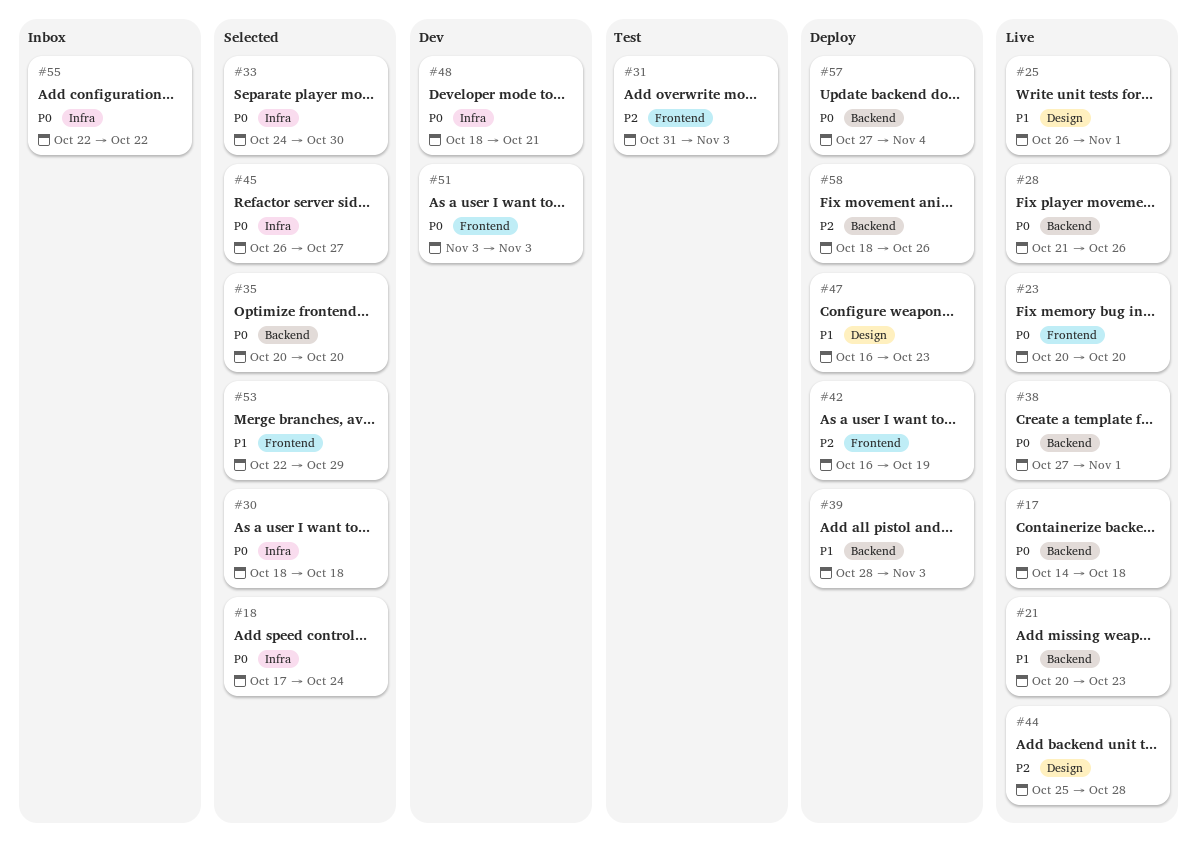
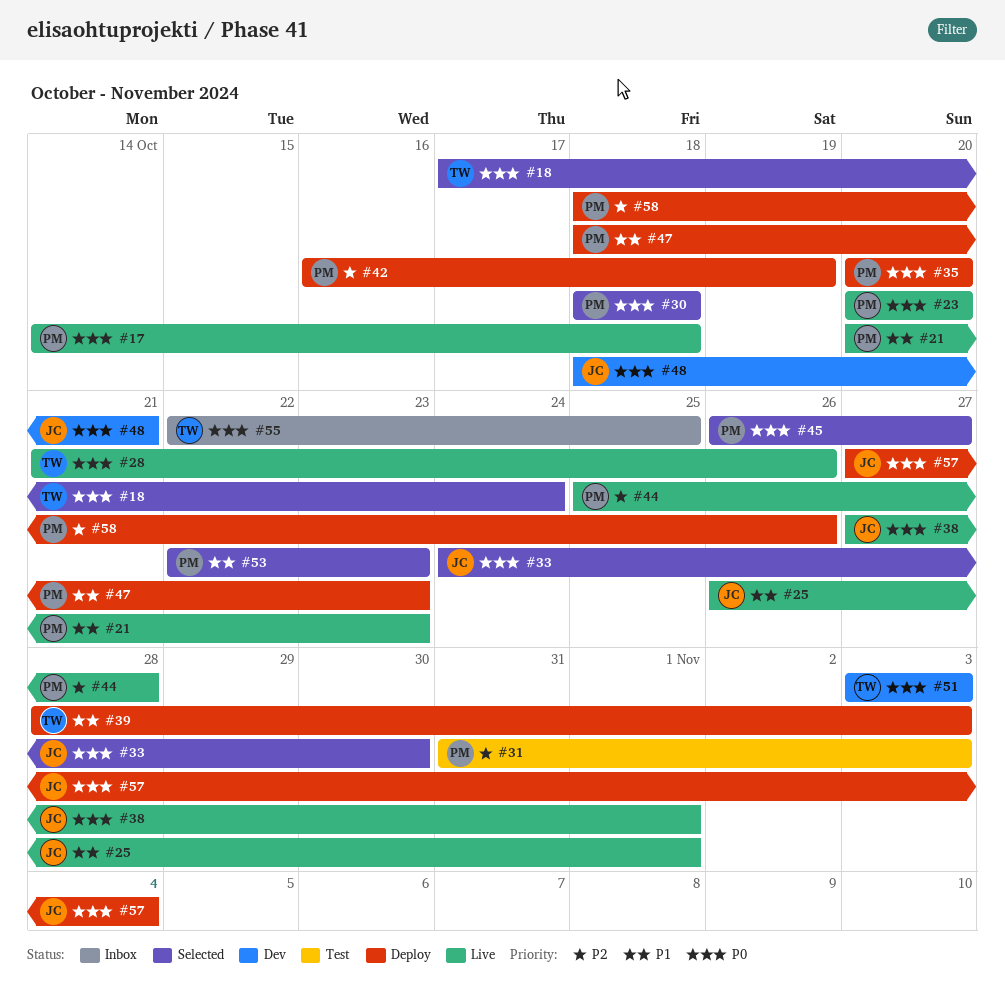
#35, status: Selected -> Deploy
#47, start: Oct 16 -> Oct 18
#53, due: Oct 29 -> Oct 23
#55, due: Oct 22 -> Oct 25

